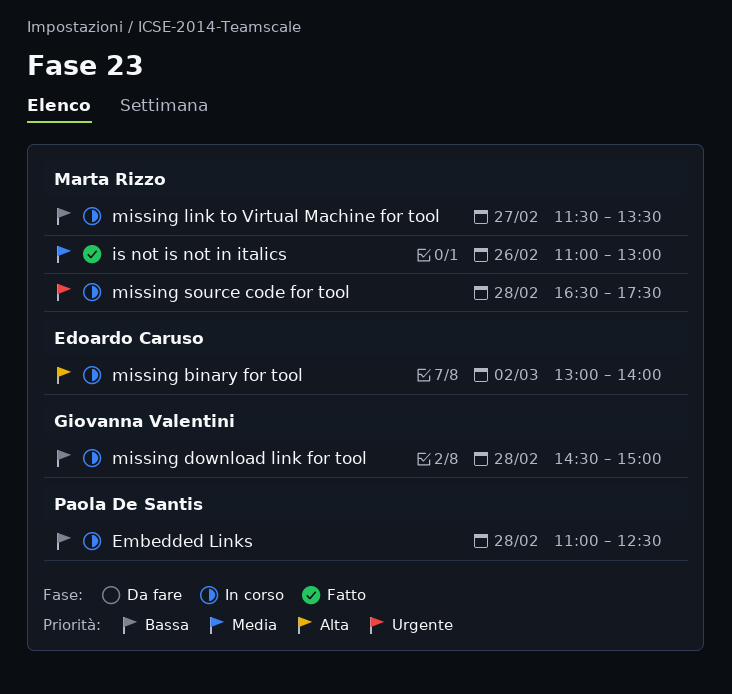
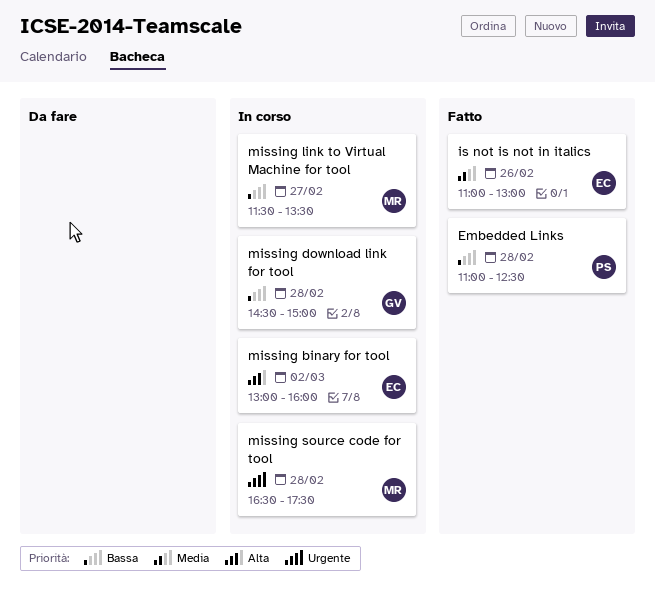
Embedded Links, status: In corso -> Fatto
is not is not in italics, owner: Marta Rizzo -> Edoardo Caruso
missing binary for tool, ends: 14:00 -> 16:00

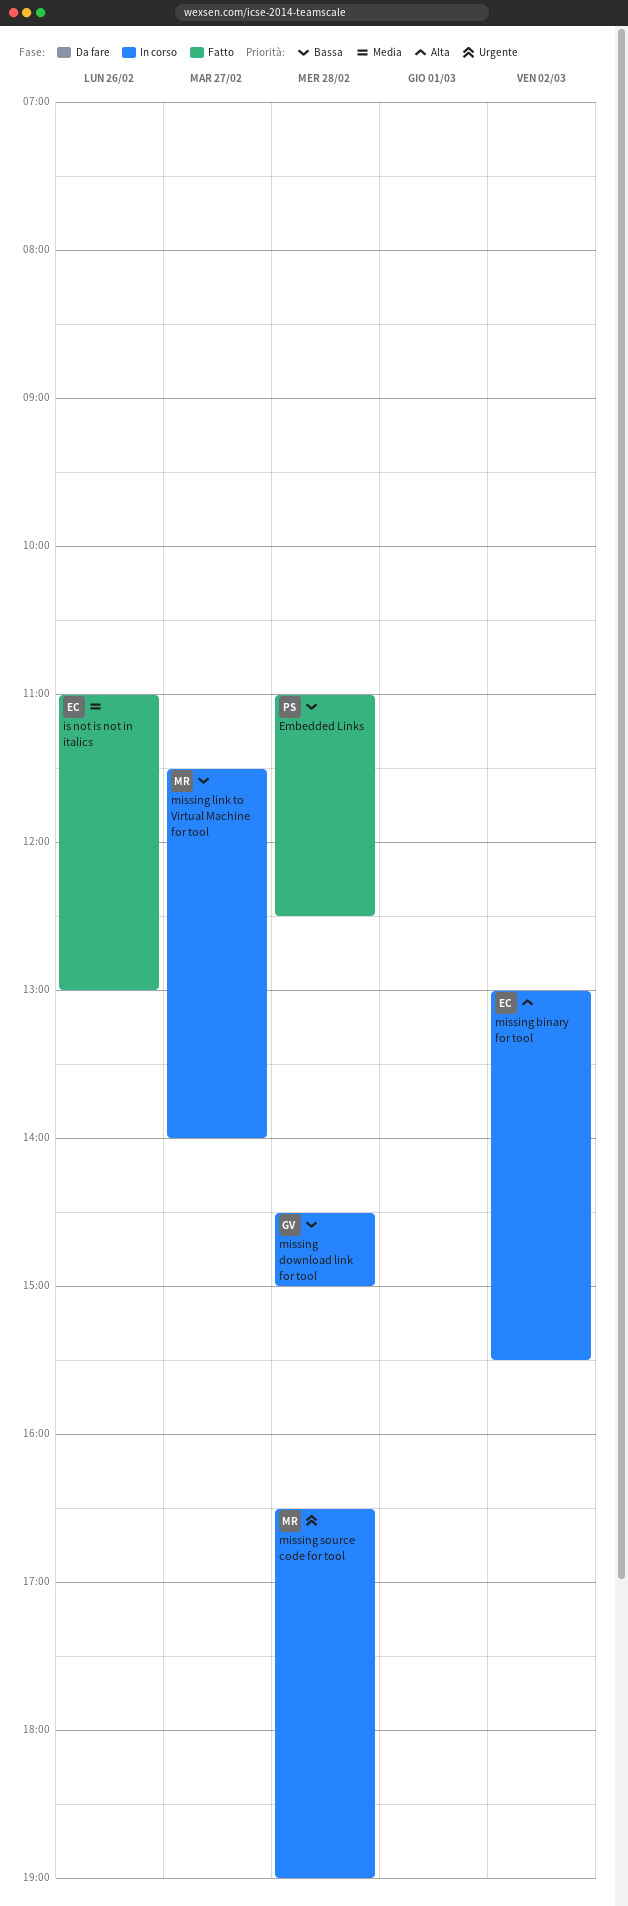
missing binary for tool, ends: 16:00 -> 15:30
missing link to Virtual Machine for tool, ends: 13:30 -> 14:00
missing source code for tool, ends: 17:30 -> 19:00

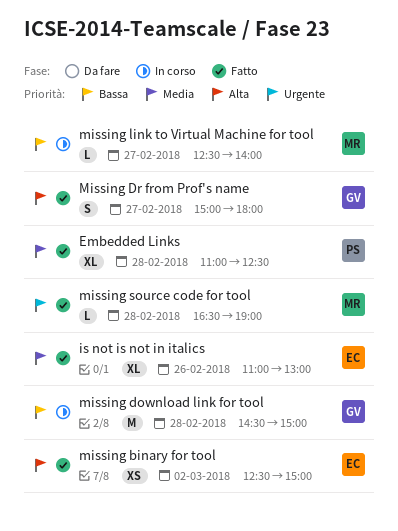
Embedded Links, priority: Bassa -> Media
missing binary for tool, status: In corso -> Fatto
missing binary for tool, begins: 13:00 -> 12:30
missing binary for tool, ends: 15:30 -> 15:00
Missing Dr from Prof's name: none -> present
missing link to Virtual Machine for tool, begins: 11:30 -> 12:30
missing source code for tool, status: In corso -> Fatto

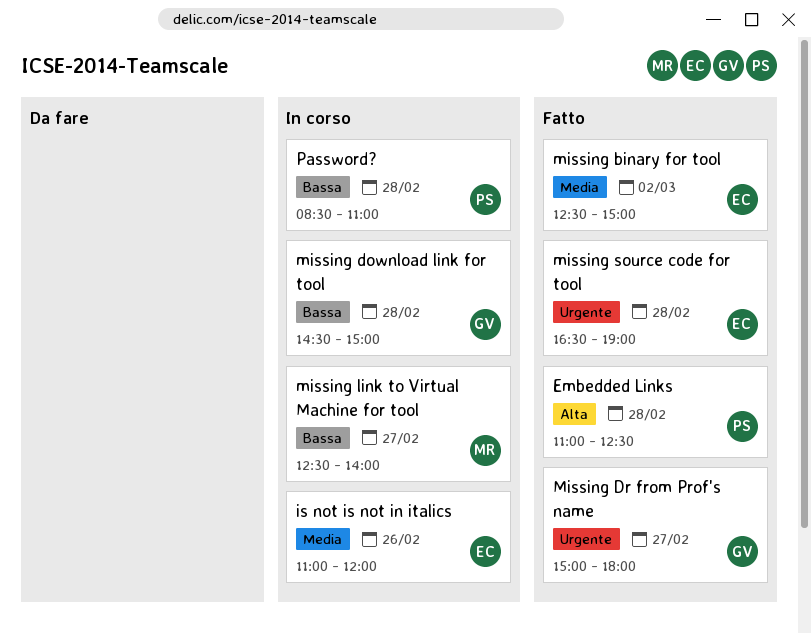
Embedded Links, priority: Media -> Alta
is not is not in italics, status: Fatto -> In corso
is not is not in italics, ends: 13:00 -> 12:00
missing binary for tool, priority: Alta -> Media
Missing Dr from Prof's name, priority: Alta -> Urgente
missing source code for tool, owner: MR -> EC
Password?: none -> present

